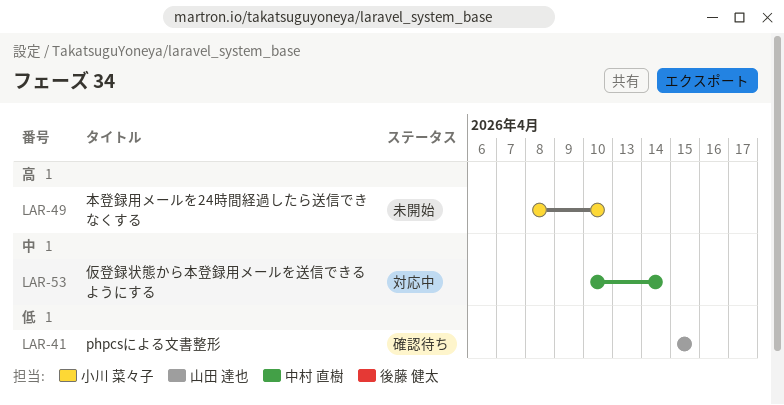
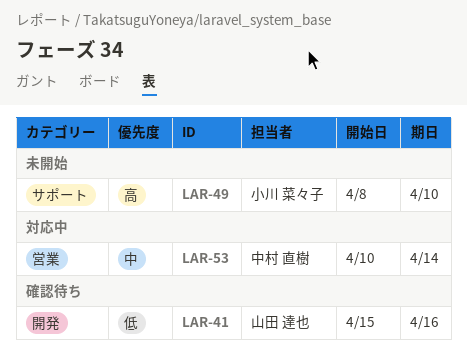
LAR-41, due: Apr 15 -> Apr 16

